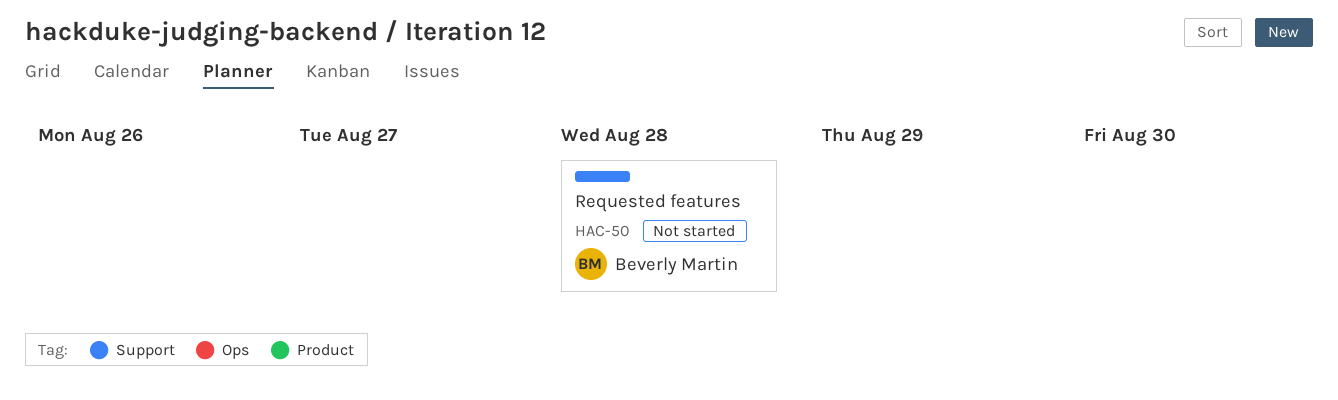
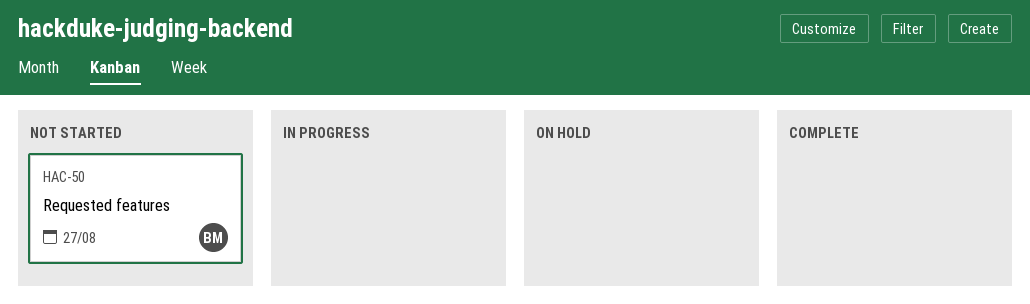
HAC-50, due: Aug 28 -> Aug 27

